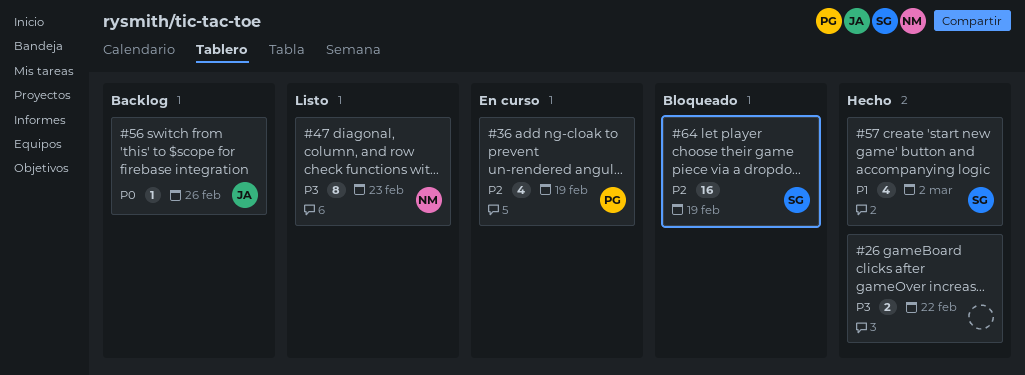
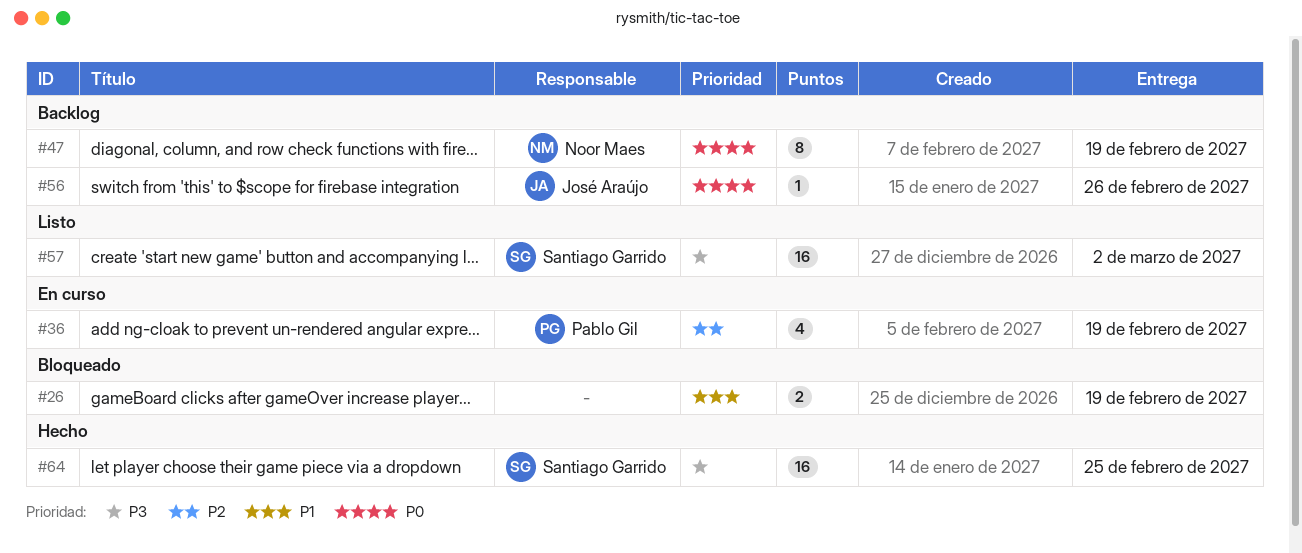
#26, status: Hecho -> Bloqueado
#26, priority: P3 -> P1
#26, due: Feb 22 -> Feb 19
#47, status: Listo -> Backlog
#47, priority: P3 -> P0
#47, due: Feb 23 -> Feb 19
#57, status: Hecho -> Listo
#57, priority: P1 -> P3
#57, estimate: 4 -> 16
#64, status: Bloqueado -> Hecho
#64, priority: P2 -> P3
#64, due: Feb 19 -> Feb 25

